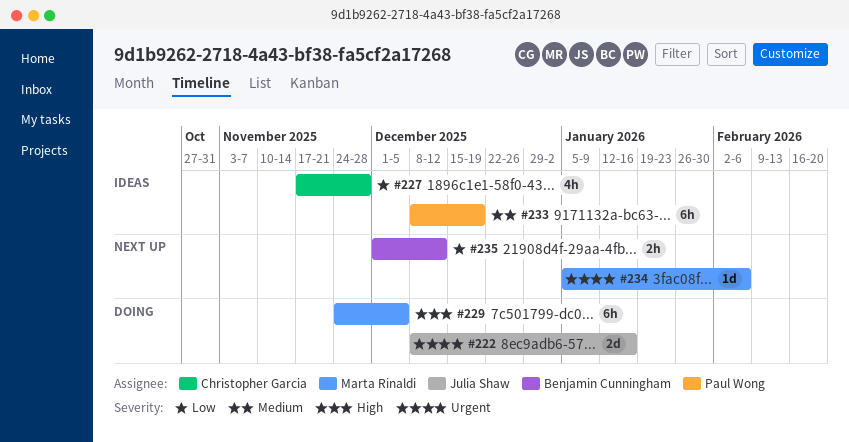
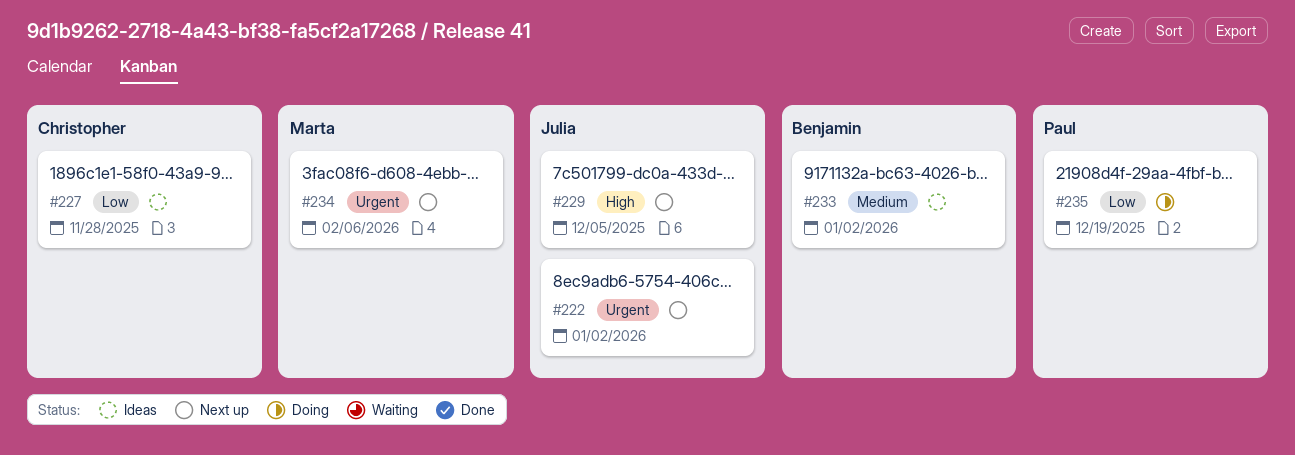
#222, status: Doing -> Next up
#222, due: Jan 16 -> Jan 2
#229, status: Doing -> Next up
#229, owner: Marta Rinaldi -> Julia Shaw
#233, owner: Paul Wong -> Benjamin Cunningham
#233, due: Dec 19 -> Jan 2
#235, status: Next up -> Doing
#235, owner: Benjamin Cunningham -> Paul Wong
#235, due: Dec 12 -> Dec 19

